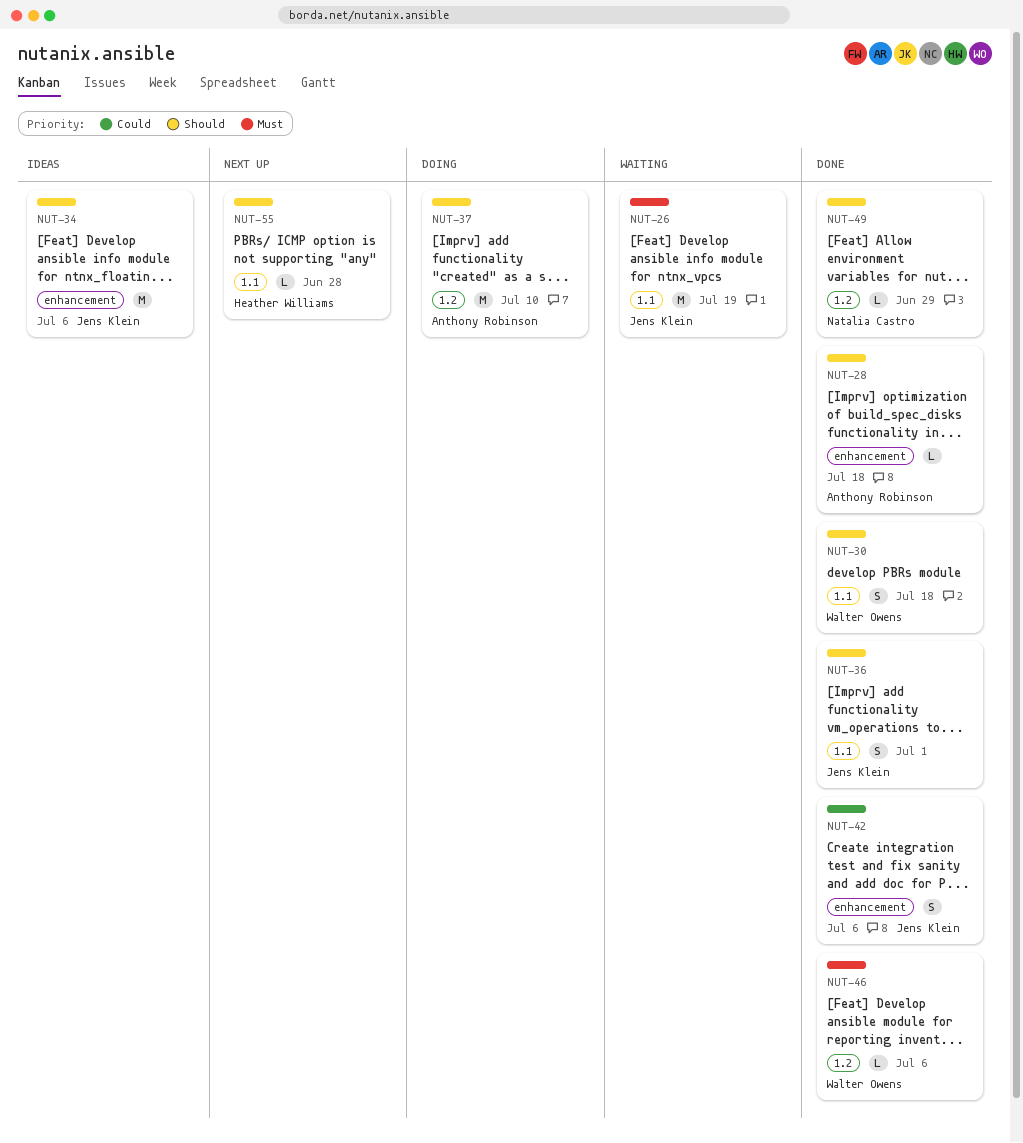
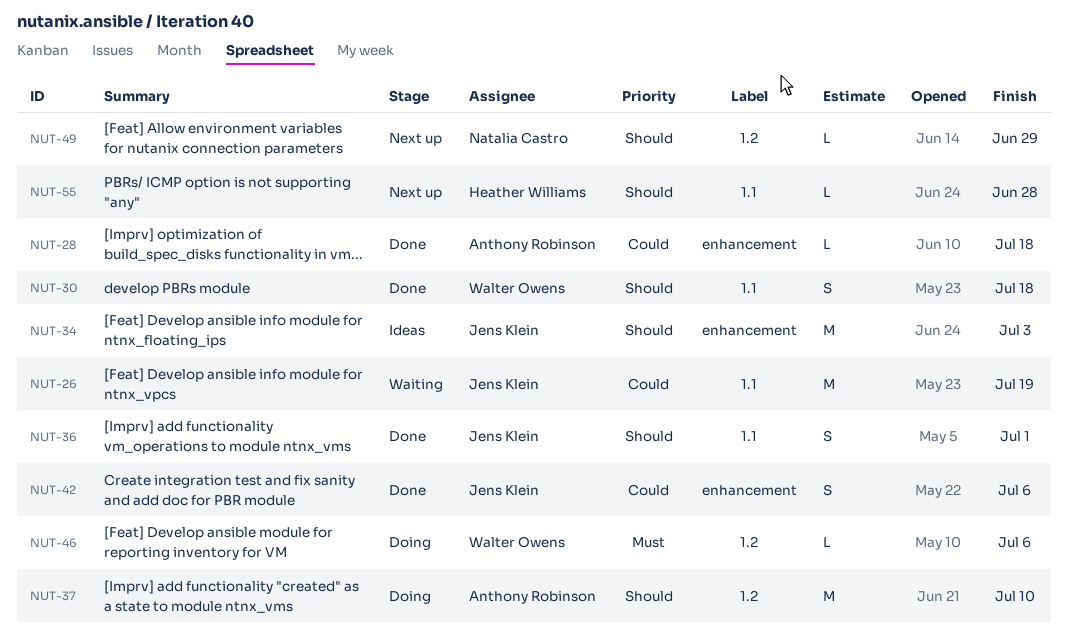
NUT-26, priority: Must -> Could
NUT-28, priority: Should -> Could
NUT-34, due: Jul 6 -> Jul 3
NUT-46, status: Done -> Doing
NUT-49, status: Done -> Next up

